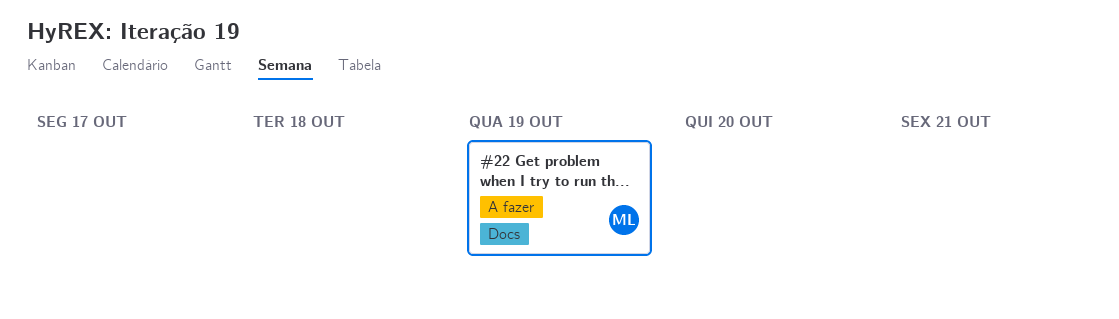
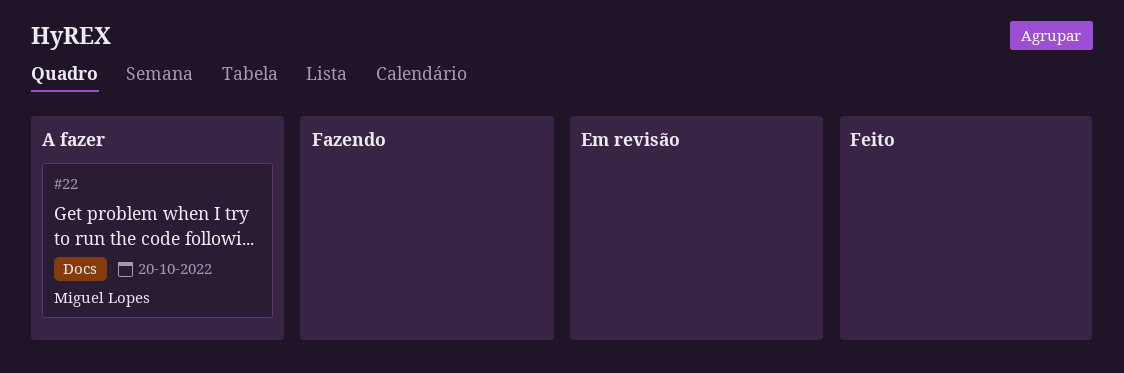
#22, due: Oct 19 -> Oct 20

